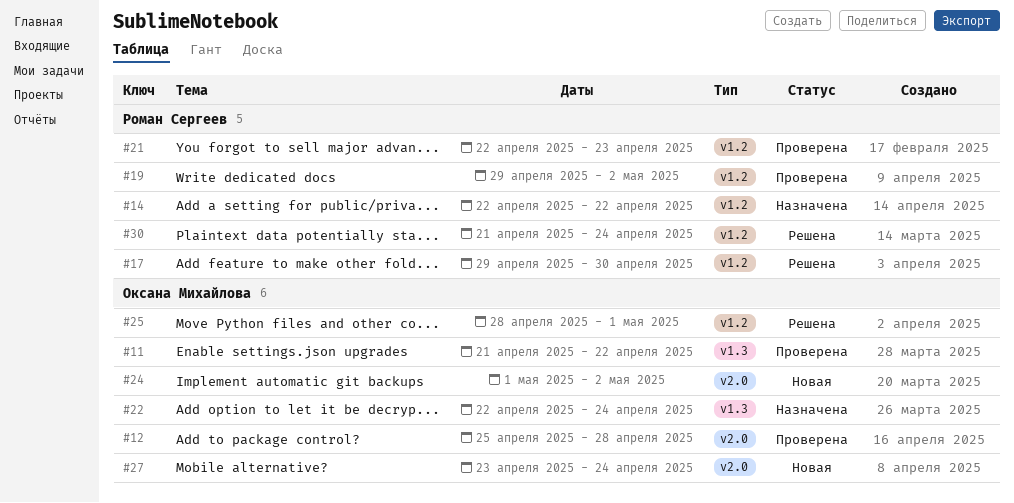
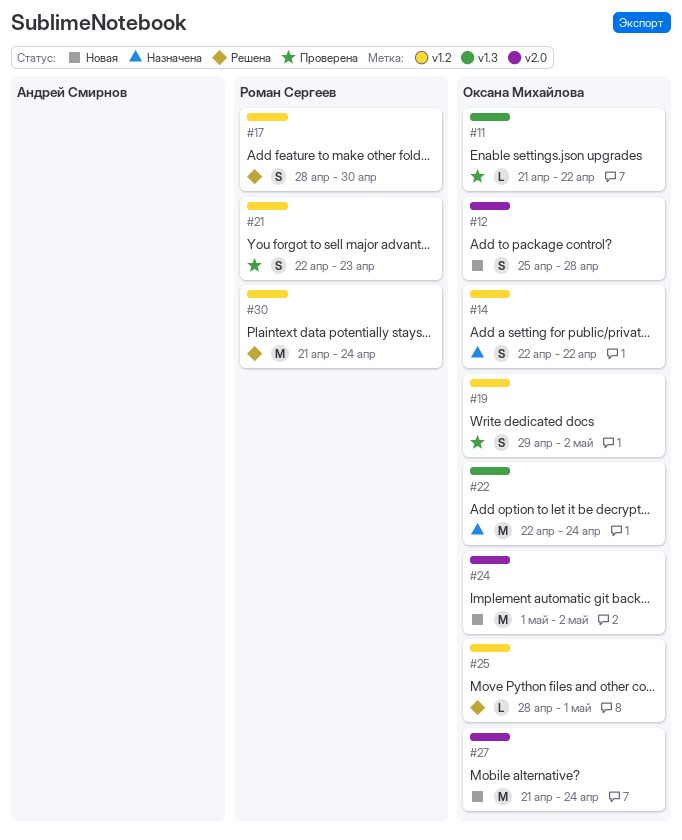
#12, status: Проверена -> Новая
#14, owner: Роман Сергеев -> Оксана Михайлова
#17, start: Apr 29 -> Apr 28
#19, owner: Роман Сергеев -> Оксана Михайлова
#27, start: Apr 23 -> Apr 21

